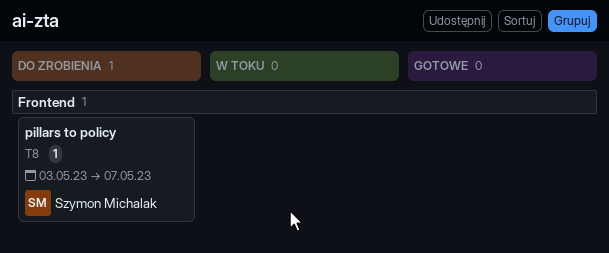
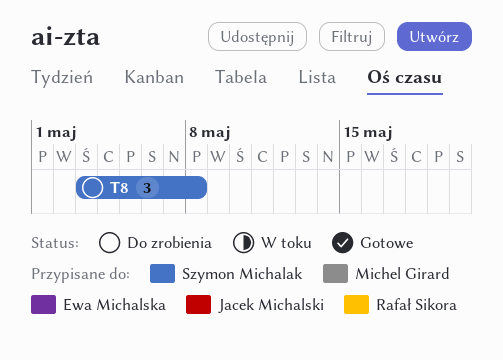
T8, estimate: 1 -> 3
T8, due: May 7 -> May 8

